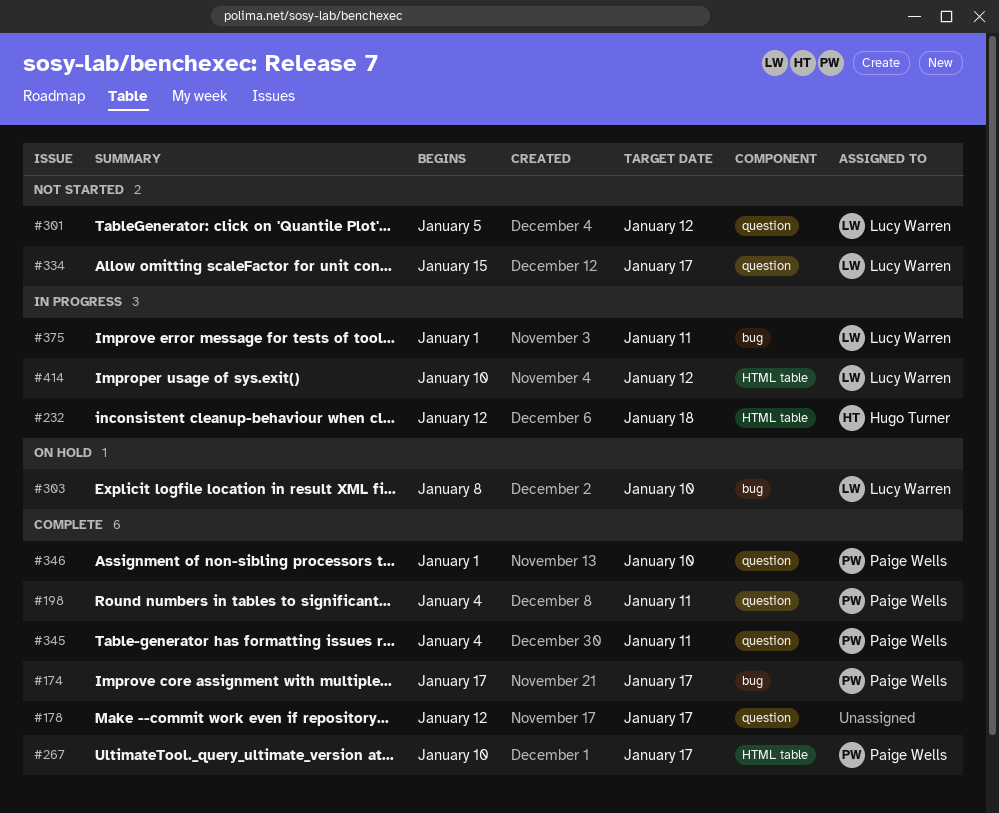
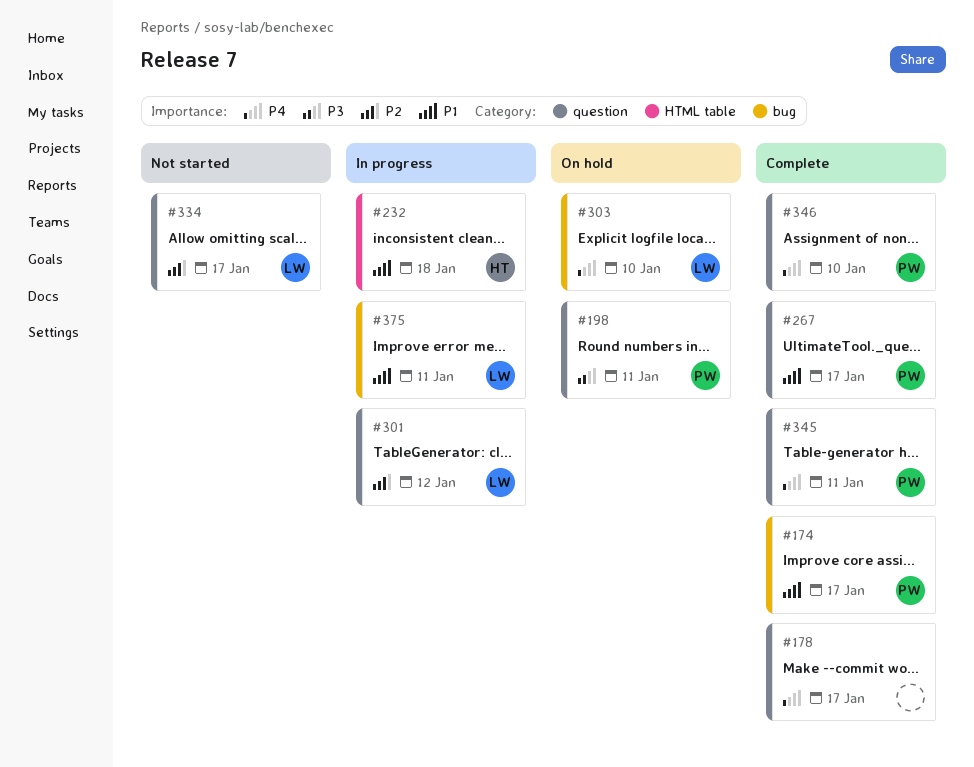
#198, status: Complete -> On hold
#267, label: HTML table -> question
#301, status: Not started -> In progress
#414: present -> none

